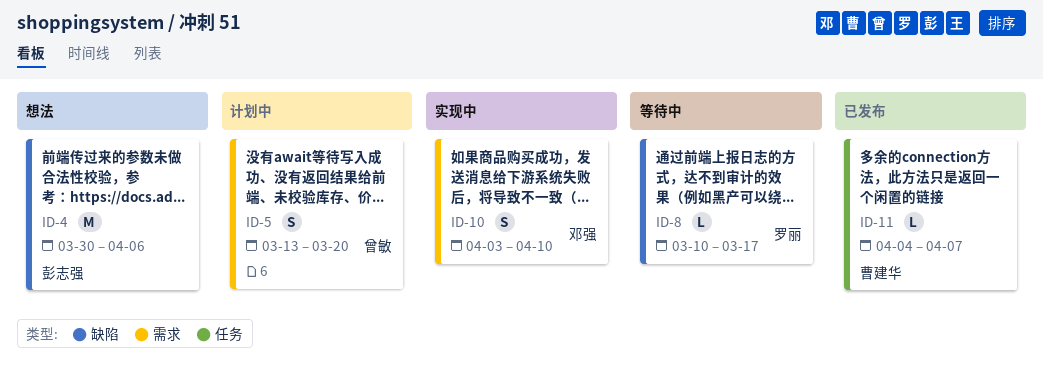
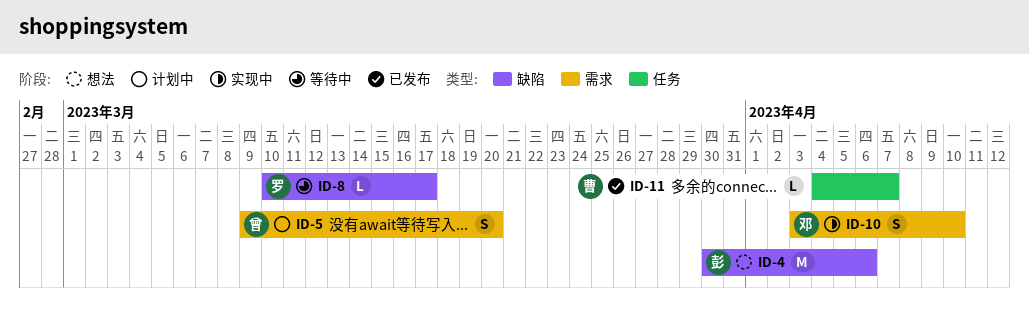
ID-5, start: Mar 13 -> Mar 9

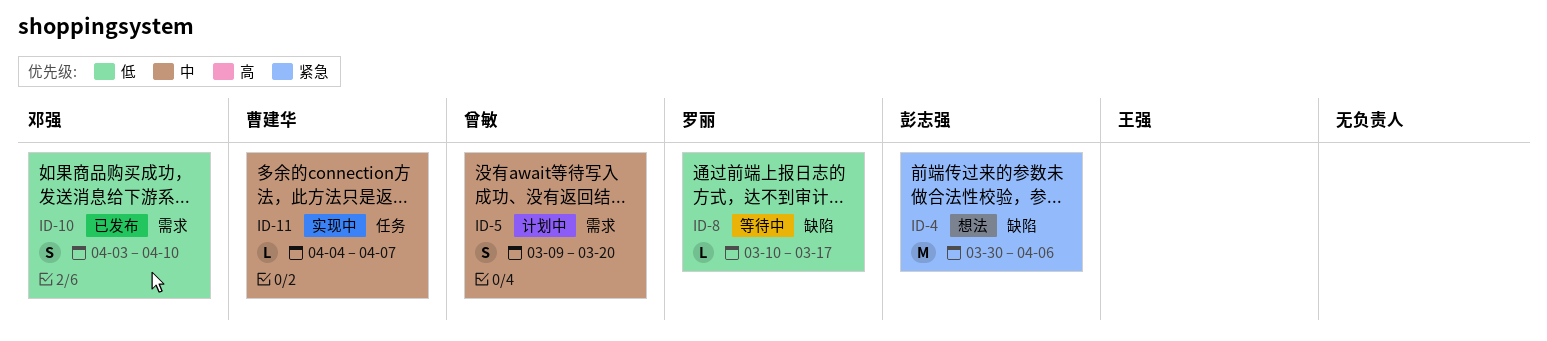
ID-10, status: 实现中 -> 已发布
ID-11, status: 已发布 -> 实现中

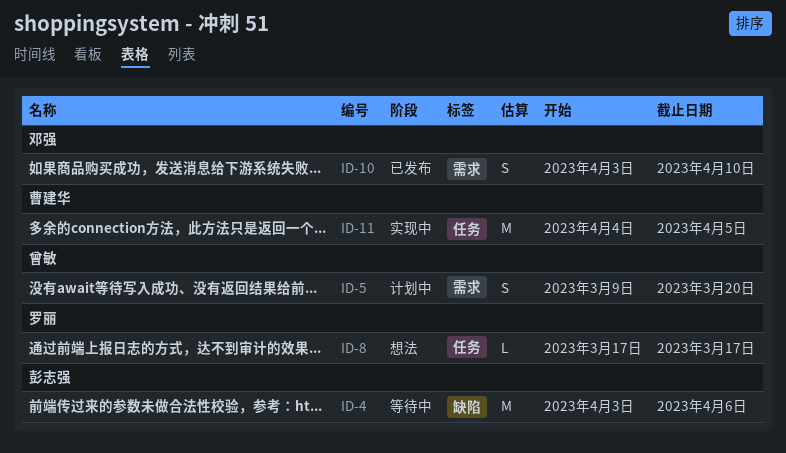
ID-4, status: 想法 -> 等待中
ID-4, start: Mar 30 -> Apr 3
ID-8, status: 等待中 -> 想法
ID-8, label: 缺陷 -> 任务
ID-8, start: Mar 10 -> Mar 17
ID-11, estimate: L -> M
ID-11, due: Apr 7 -> Apr 5

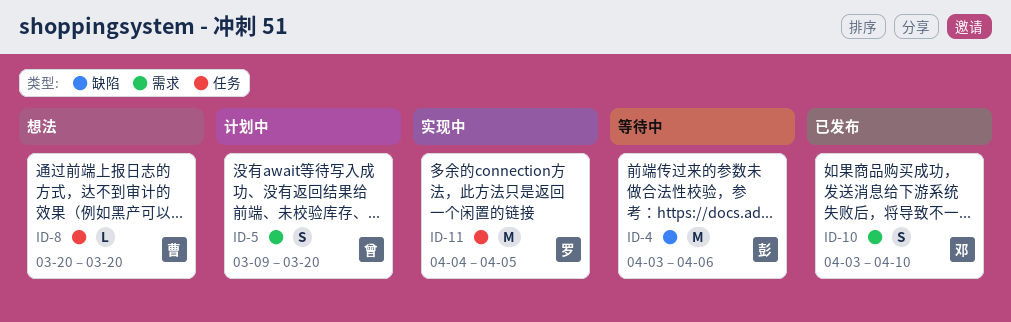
ID-8, owner: 罗丽 -> 曹建华
ID-8, start: Mar 17 -> Mar 20
ID-8, due: Mar 17 -> Mar 20
ID-11, owner: 曹建华 -> 罗丽

